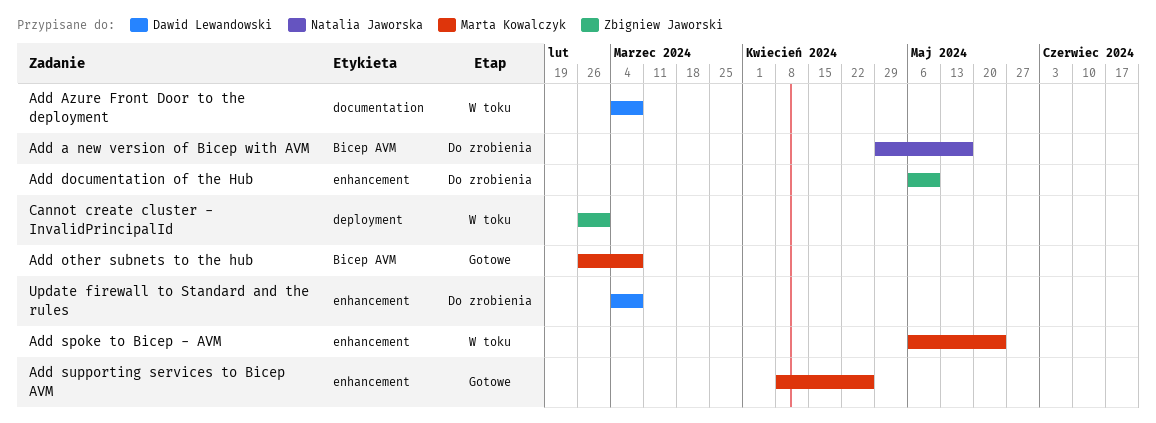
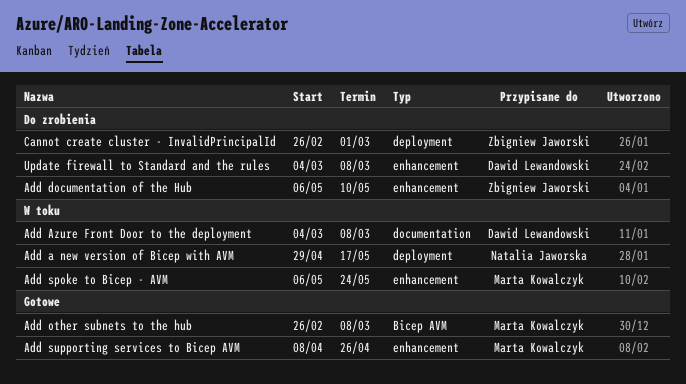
Add a new version of Bicep with AVM, status: Do zrobienia -> W toku
Add a new version of Bicep with AVM, label: Bicep AVM -> deployment
Cannot create cluster - InvalidPrincipalId, status: W toku -> Do zrobienia

